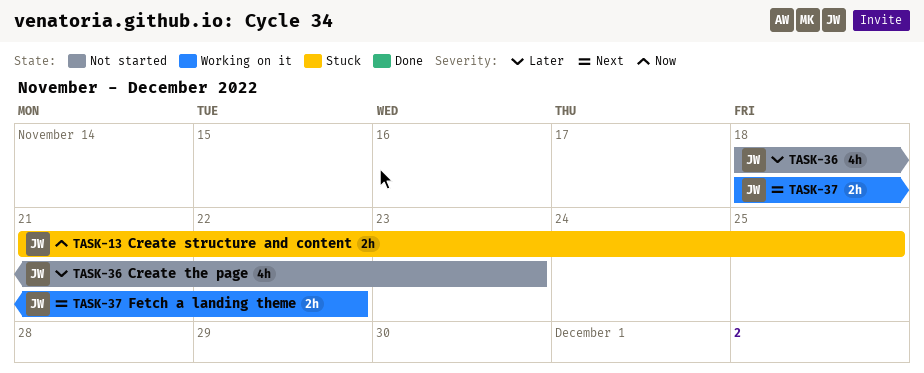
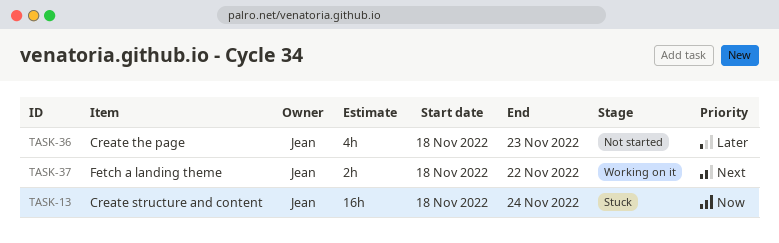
TASK-13, estimate: 2h -> 16h
TASK-13, start: Nov 21 -> Nov 18
TASK-13, due: Nov 25 -> Nov 24

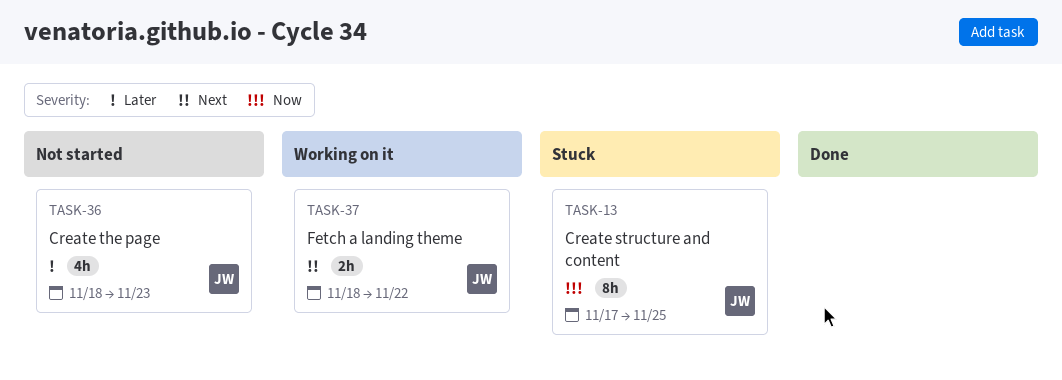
TASK-13, estimate: 16h -> 8h
TASK-13, start: Nov 18 -> Nov 17
TASK-13, due: Nov 24 -> Nov 25

